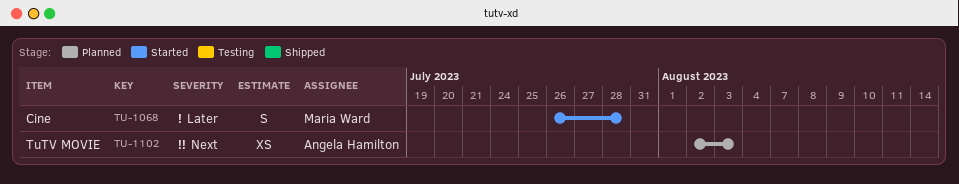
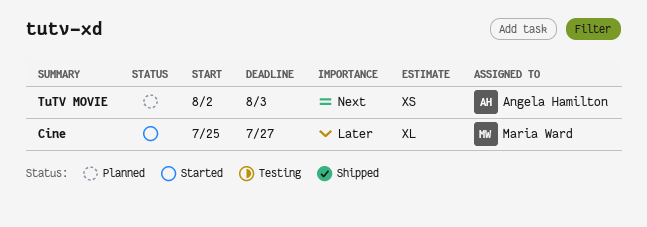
Cine, estimate: S -> XL
Cine, start: Jul 26 -> Jul 25
Cine, due: Jul 28 -> Jul 27

